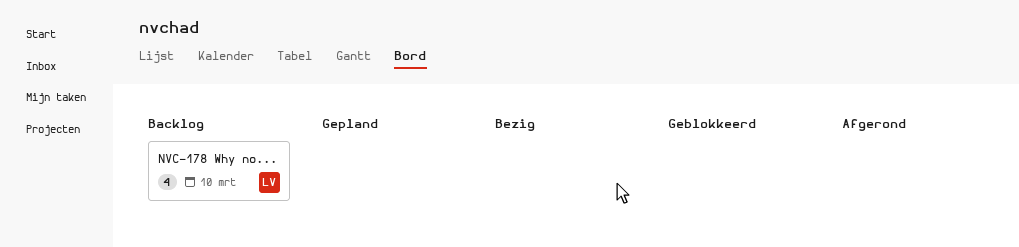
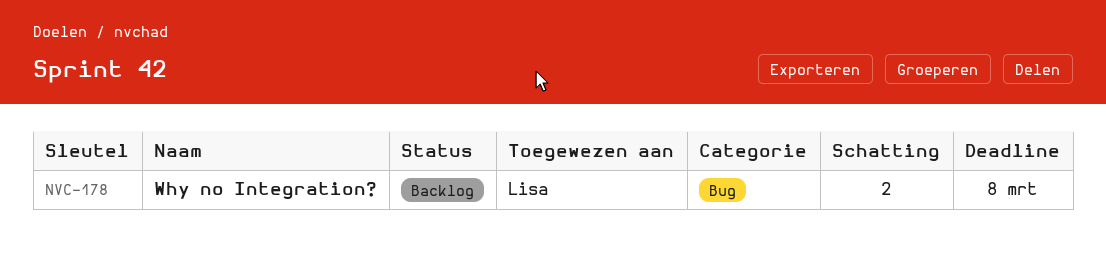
NVC-178, estimate: 4 -> 2
NVC-178, due: Mar 10 -> Mar 8

